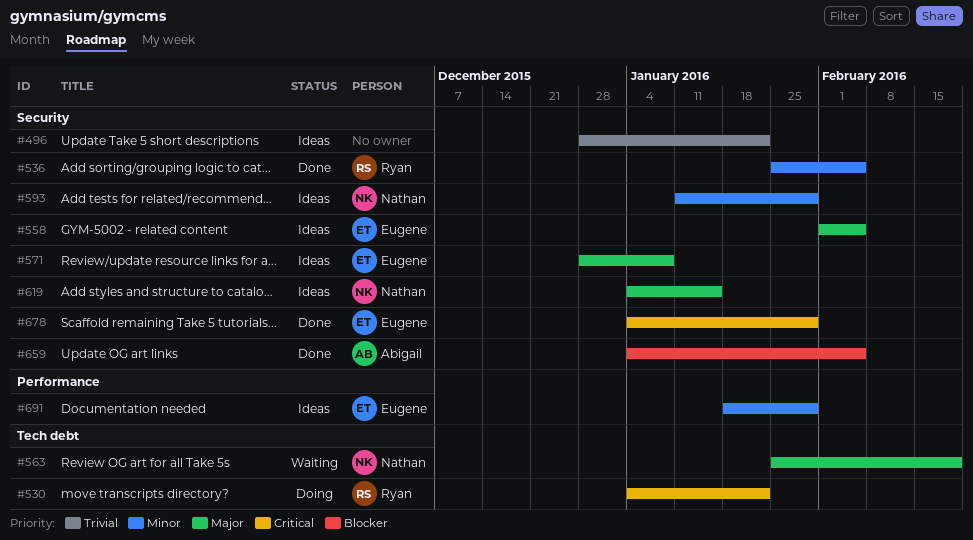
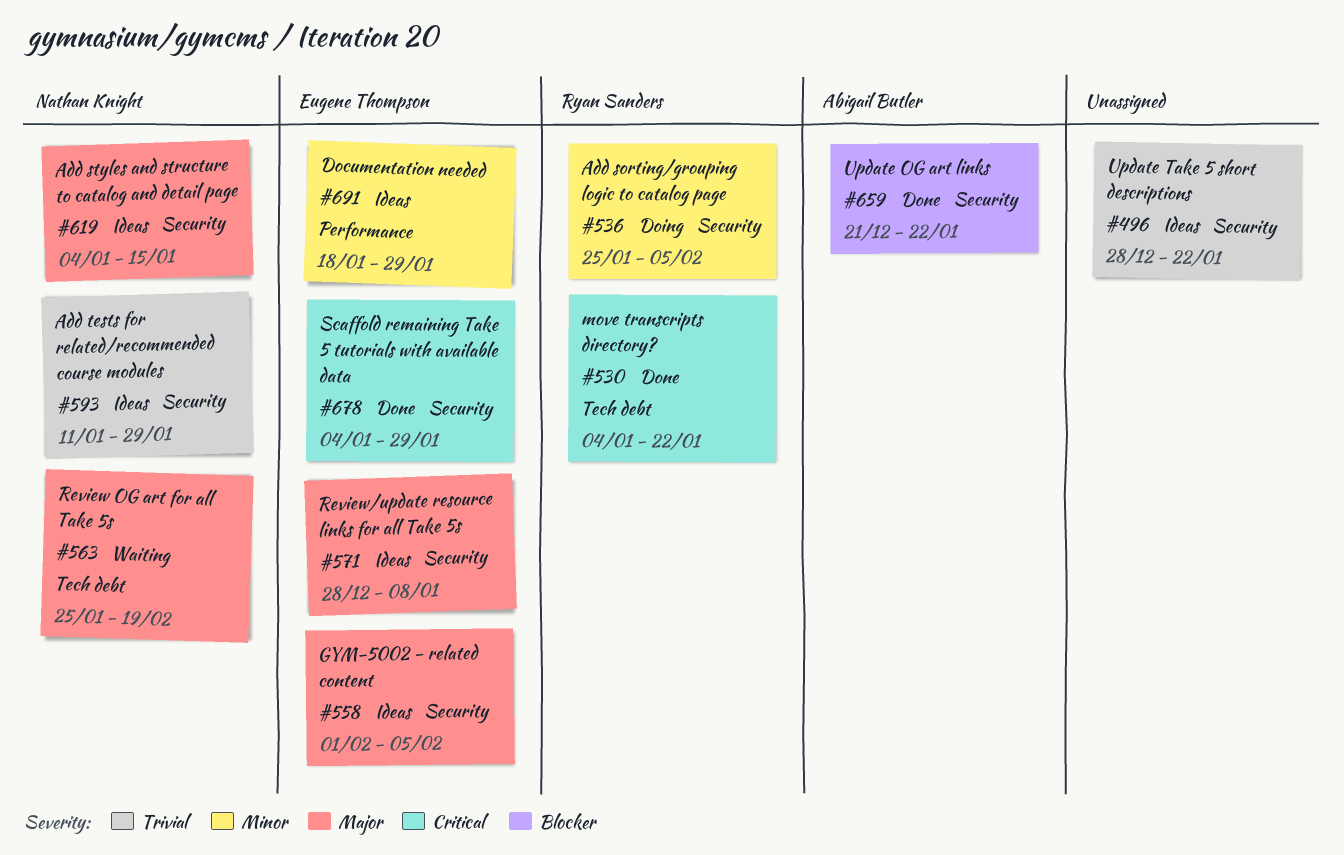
#530, status: Doing -> Done
#536, status: Done -> Doing
#593, priority: Minor -> Trivial
#659, start: Jan 4 -> Dec 21
#659, due: Feb 5 -> Jan 22

